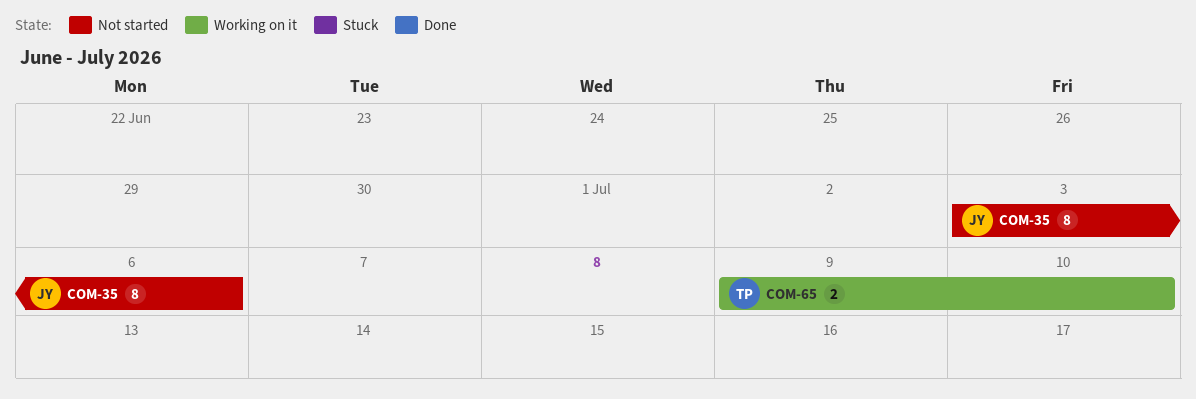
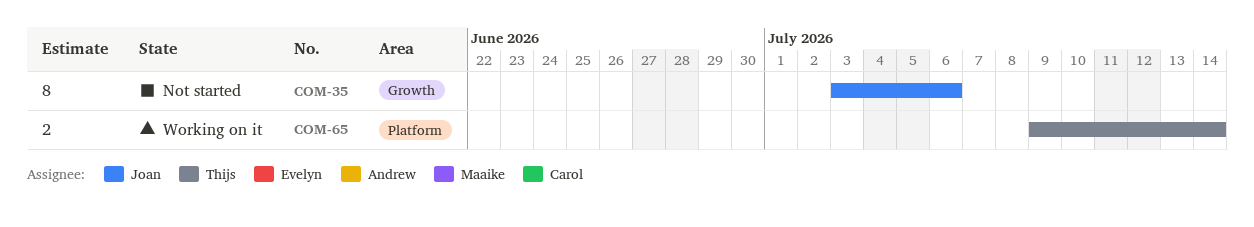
COM-65, due: Jul 10 -> Jul 14

